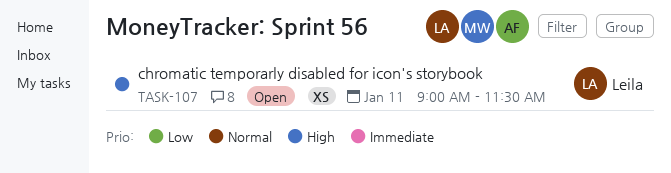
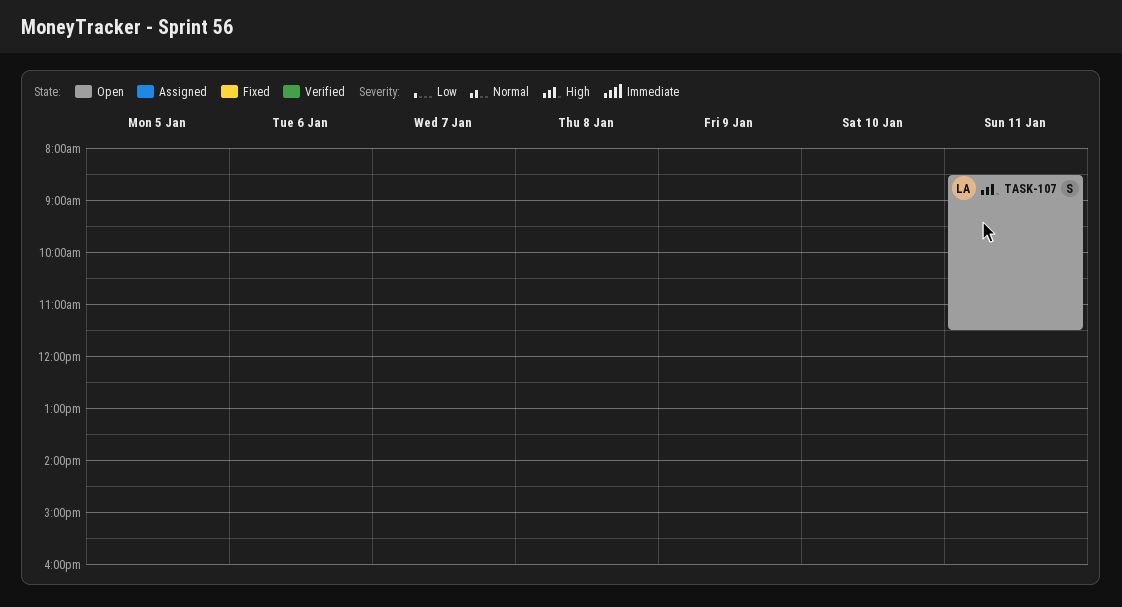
TASK-107, estimate: XS -> S
TASK-107, begins: 09:00 -> 08:30

